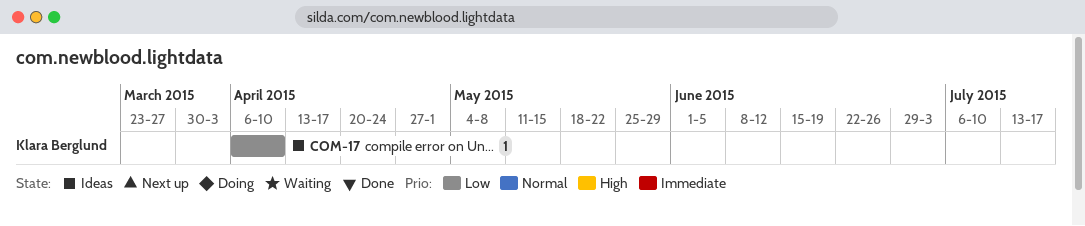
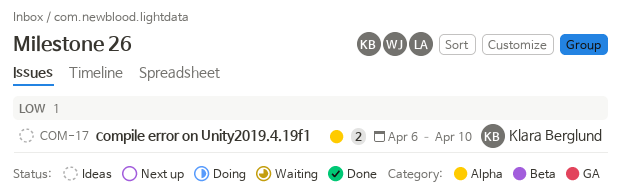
COM-17, estimate: 1 -> 2

